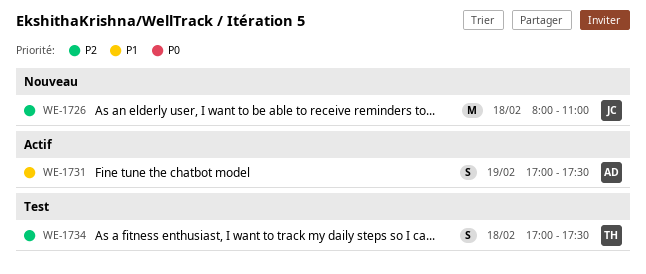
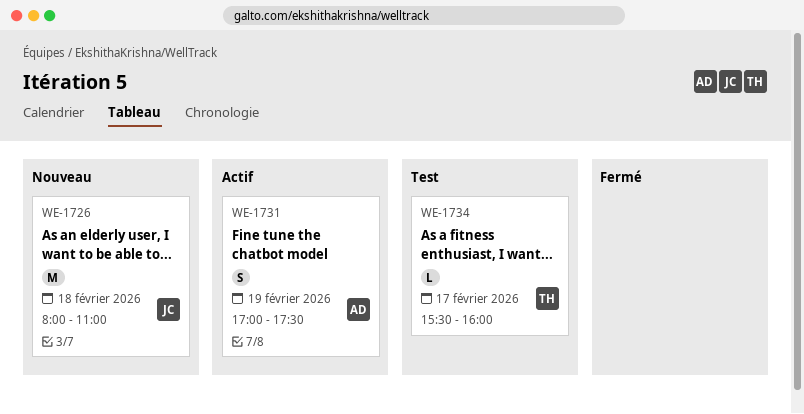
WE-1734, estimate: S -> L
WE-1734, day: Feb 18 -> Feb 17
WE-1734, begins: 17:00 -> 15:30
WE-1734, ends: 17:30 -> 16:00

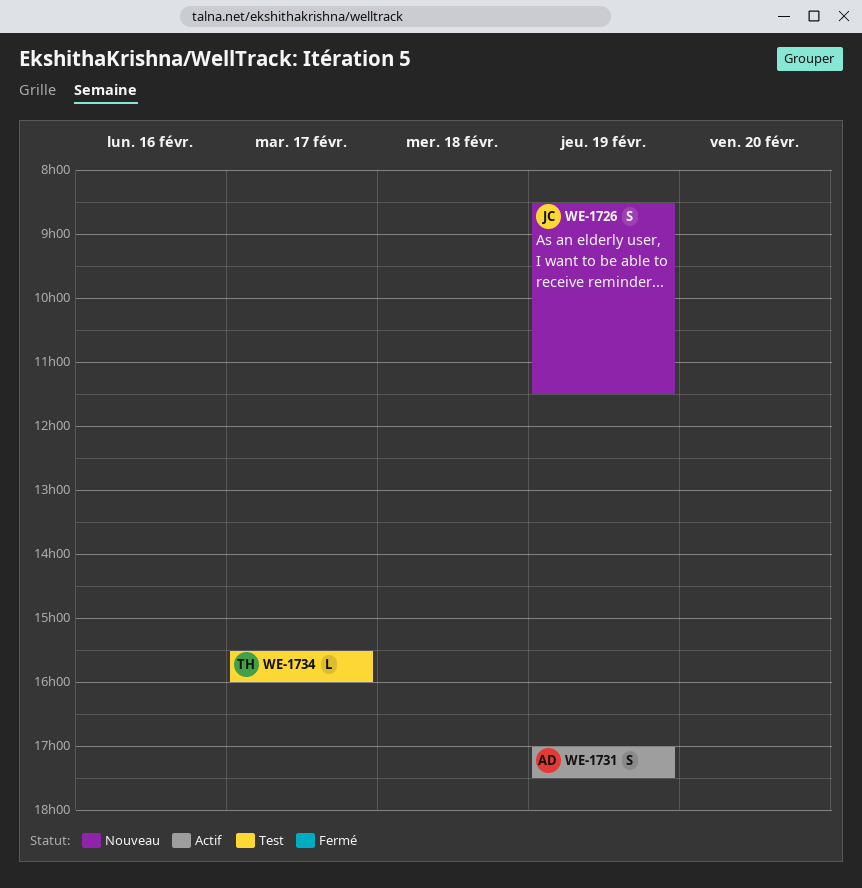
WE-1726, estimate: M -> S
WE-1726, day: Feb 18 -> Feb 19
WE-1726, begins: 08:00 -> 08:30
WE-1726, ends: 11:00 -> 11:30

